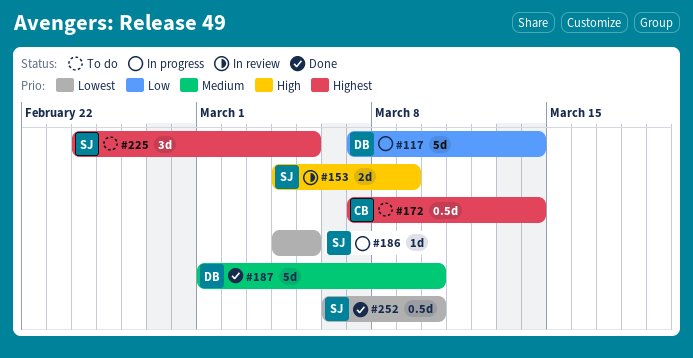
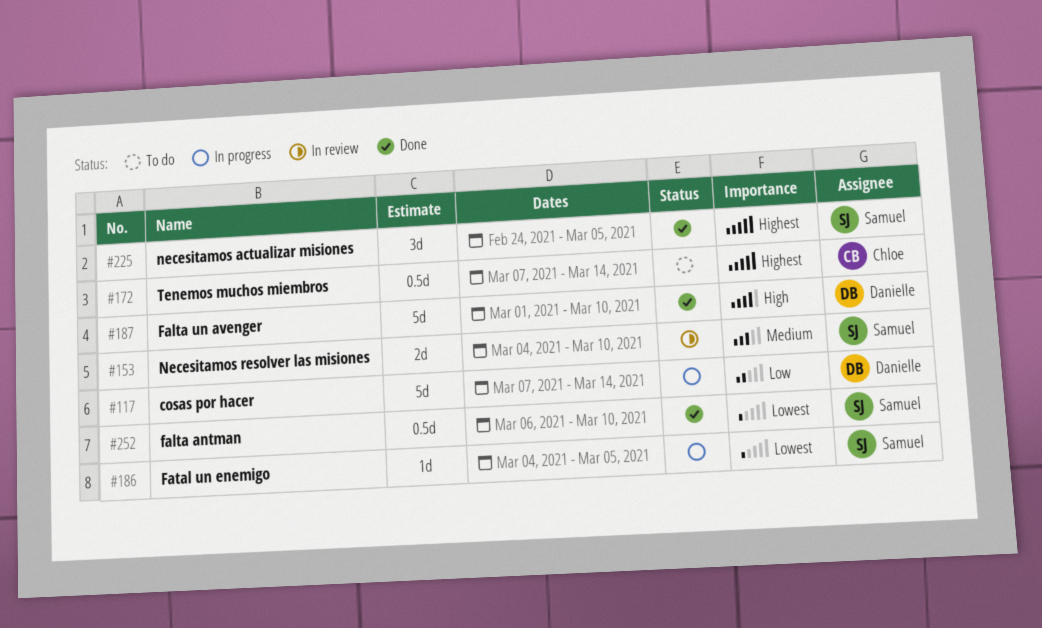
#153, priority: High -> Medium
#153, due: Mar 9 -> Mar 10
#187, priority: Medium -> High
#225, status: To do -> Done

